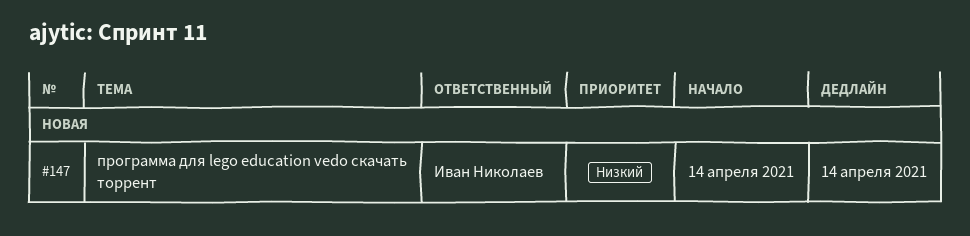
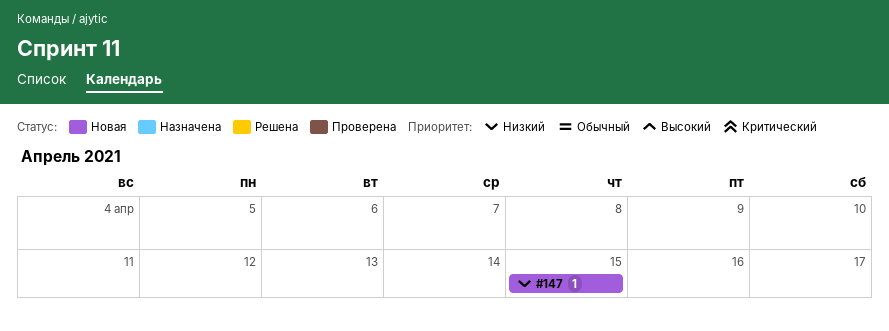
#147, start: Apr 14 -> Apr 15
#147, due: Apr 14 -> Apr 15

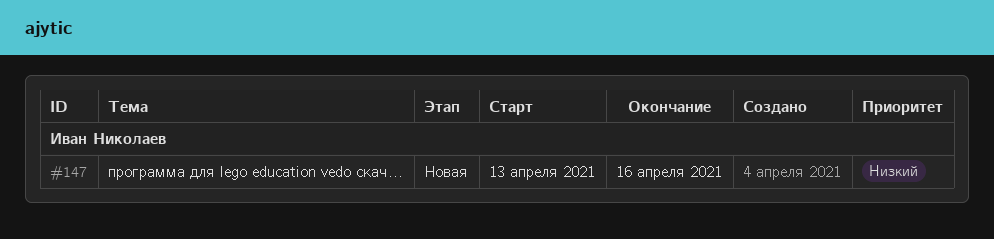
#147, start: Apr 15 -> Apr 13
#147, due: Apr 15 -> Apr 16

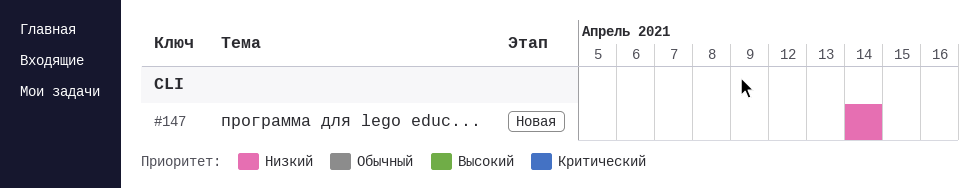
#147, start: Apr 13 -> Apr 14
#147, due: Apr 16 -> Apr 14

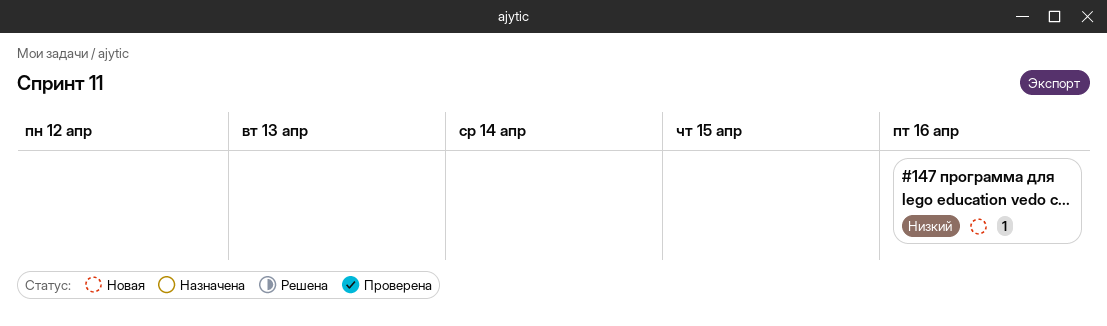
#147, due: Apr 14 -> Apr 16

